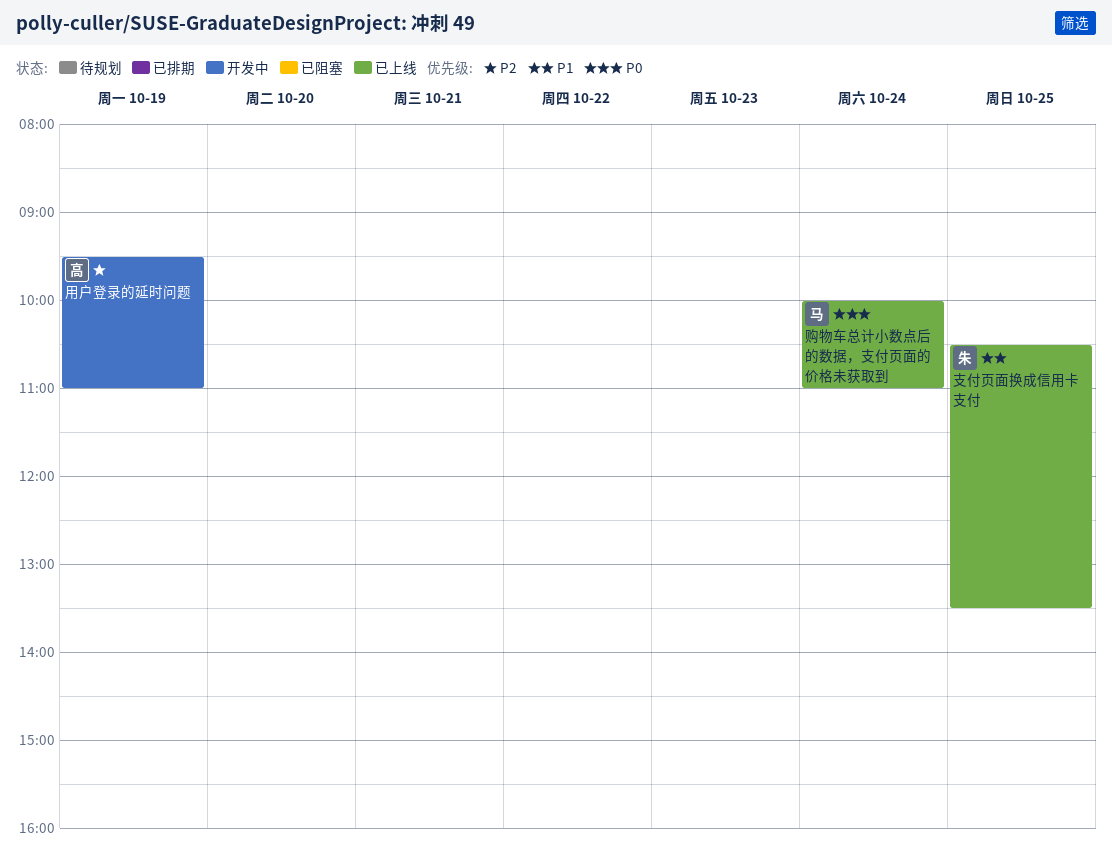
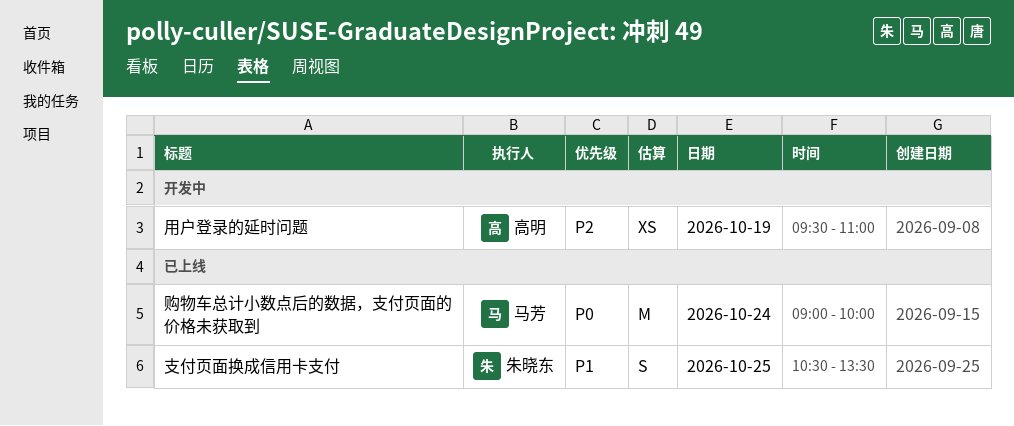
购物车总计小数点后的数据，支付页面的价格未获取到, begins: 10:00 -> 09:00
购物车总计小数点后的数据，支付页面的价格未获取到, ends: 11:00 -> 10:00

